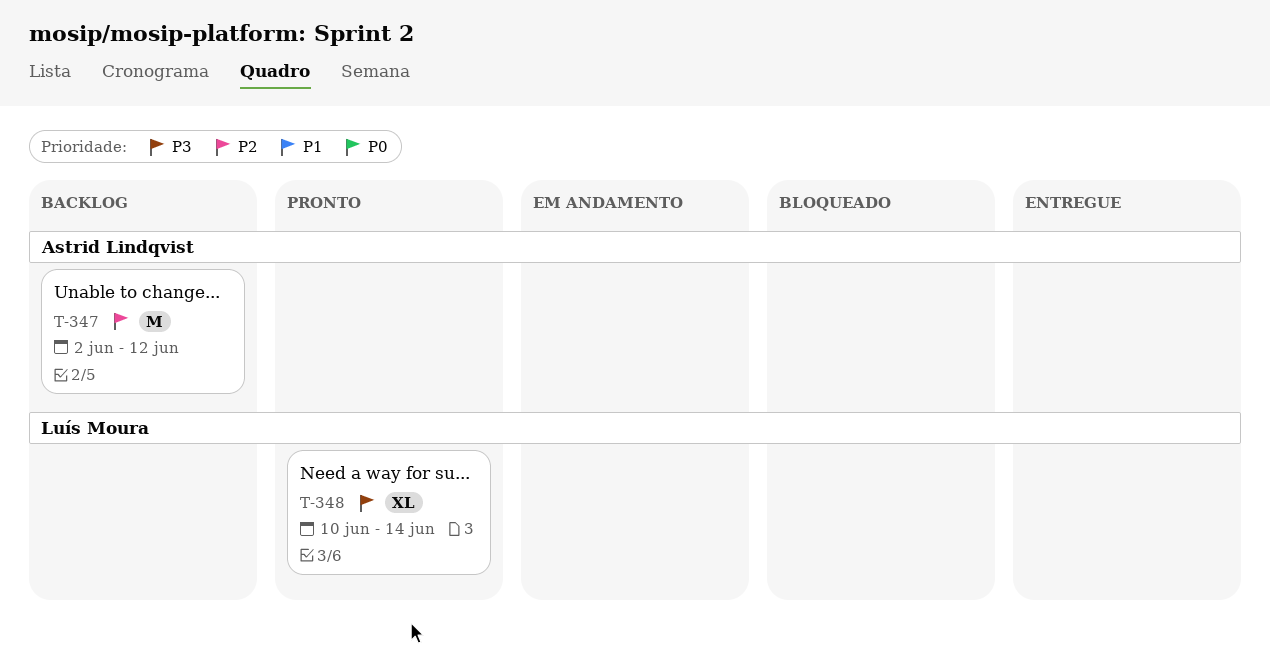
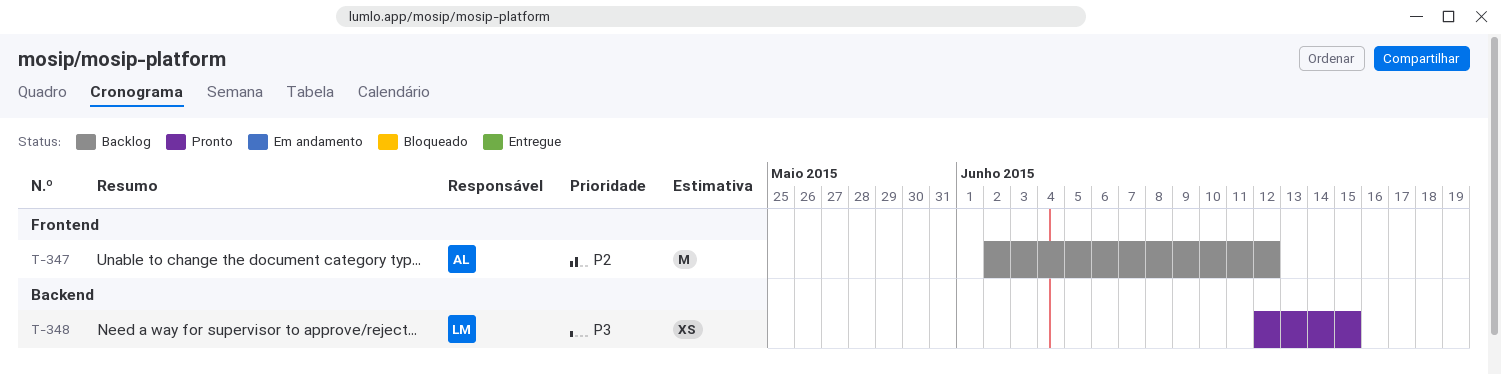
T-348, estimate: XL -> XS
T-348, start: Jun 10 -> Jun 12
T-348, due: Jun 14 -> Jun 15

